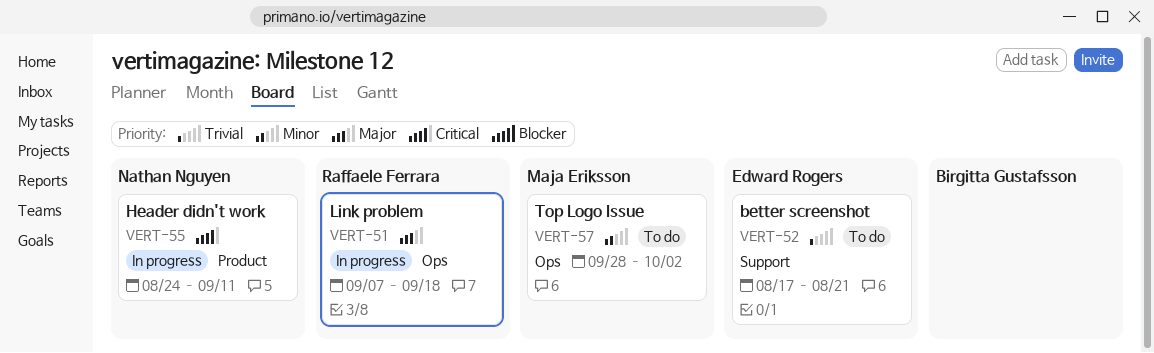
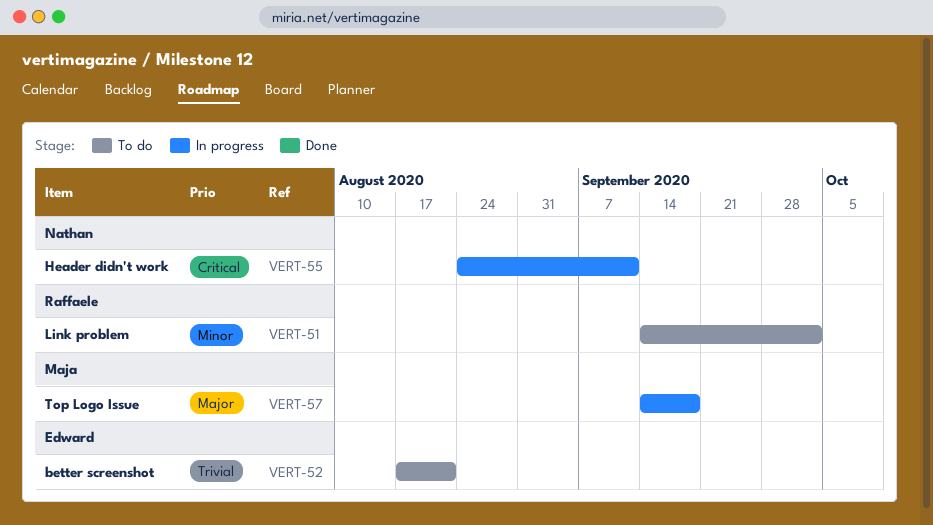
VERT-51, status: In progress -> To do
VERT-51, priority: Major -> Minor
VERT-51, start: Sep 7 -> Sep 14
VERT-51, due: Sep 18 -> Oct 2
VERT-57, status: To do -> In progress
VERT-57, priority: Minor -> Major
VERT-57, start: Sep 28 -> Sep 14
VERT-57, due: Oct 2 -> Sep 18

